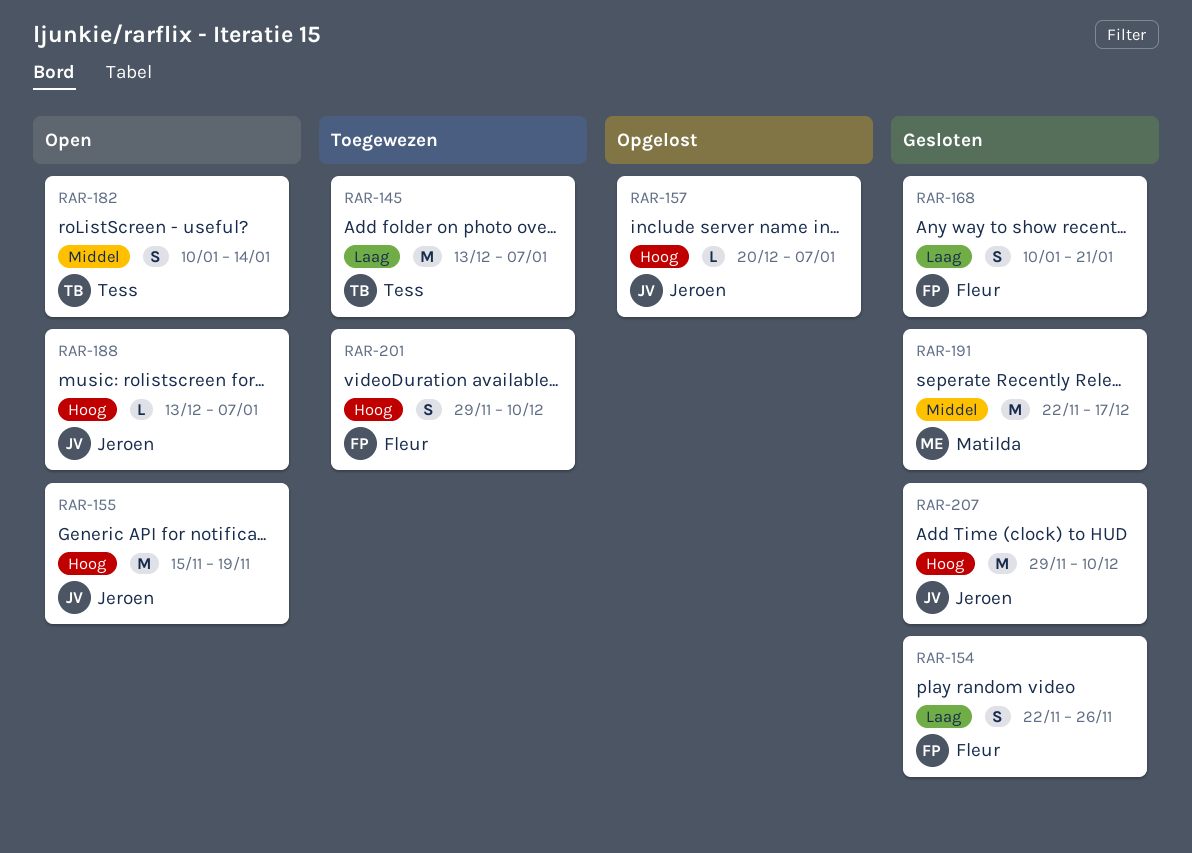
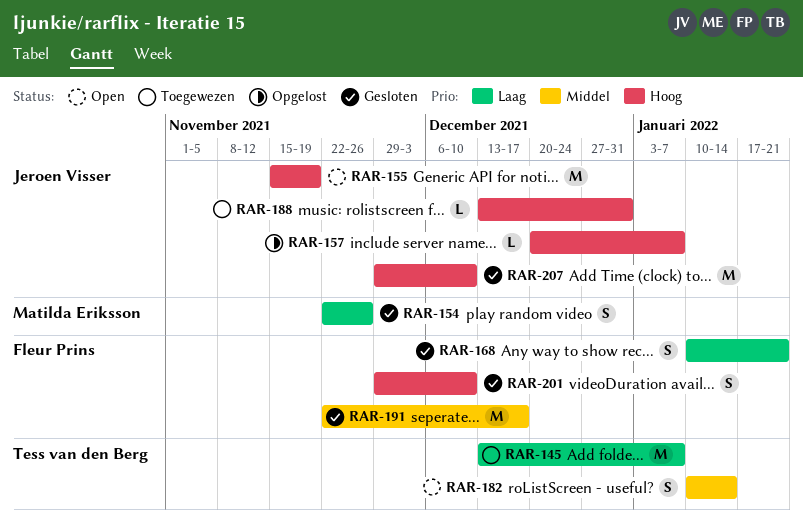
RAR-154, owner: Fleur Prins -> Matilda Eriksson
RAR-188, status: Open -> Toegewezen
RAR-188, due: Jan 7 -> Dec 31
RAR-191, owner: Matilda Eriksson -> Fleur Prins
RAR-201, status: Toegewezen -> Gesloten

